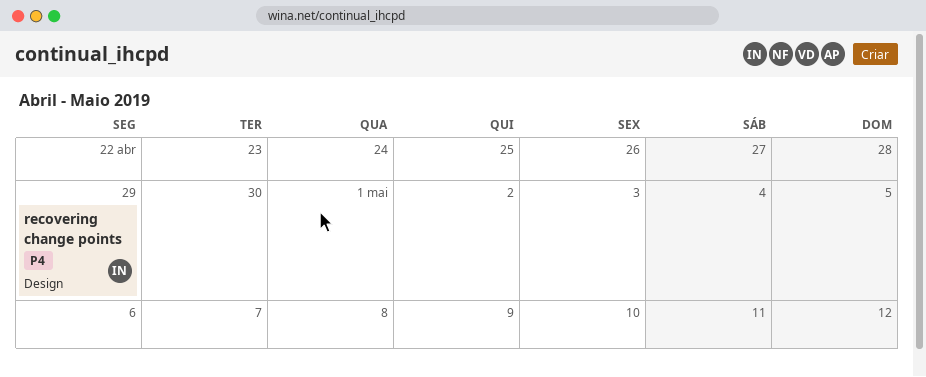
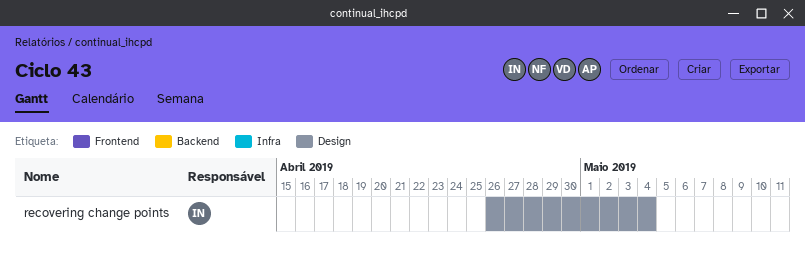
recovering change points, due: Apr 29 -> May 4

